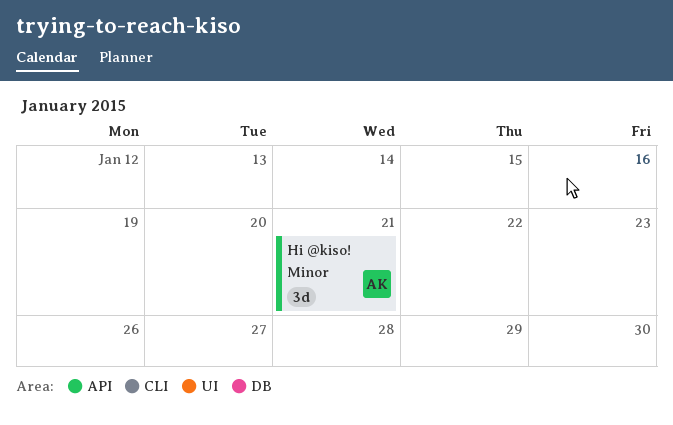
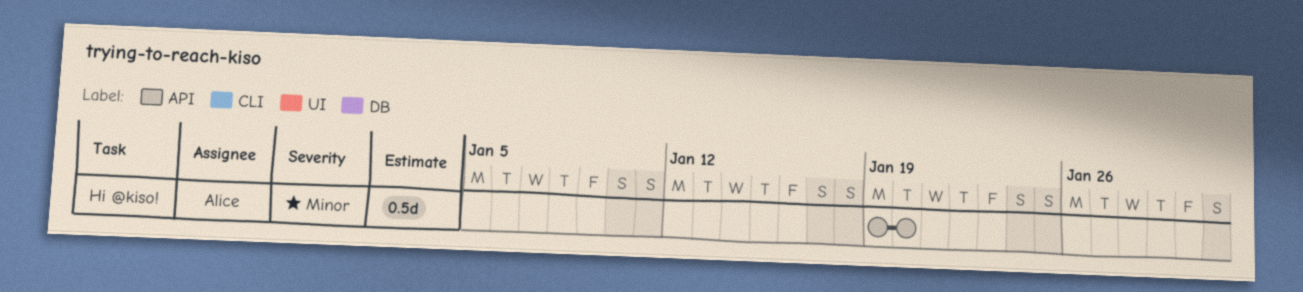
Hi @kiso!, estimate: 3d -> 0.5d
Hi @kiso!, due: Jan 21 -> Jan 20

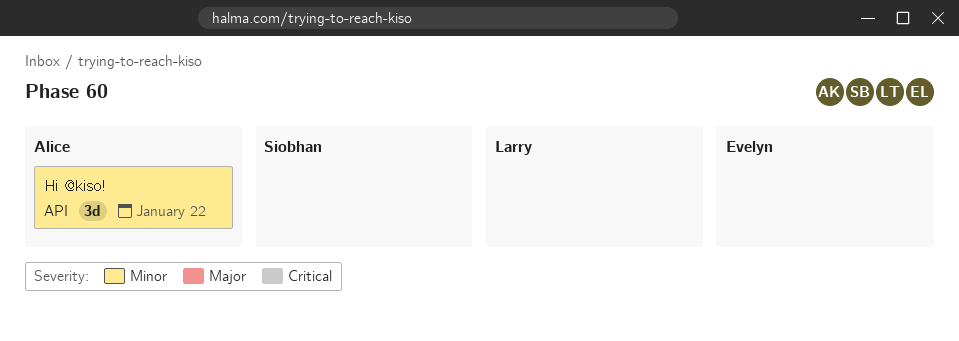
Hi @kiso!, estimate: 0.5d -> 3d
Hi @kiso!, due: Jan 20 -> Jan 22

